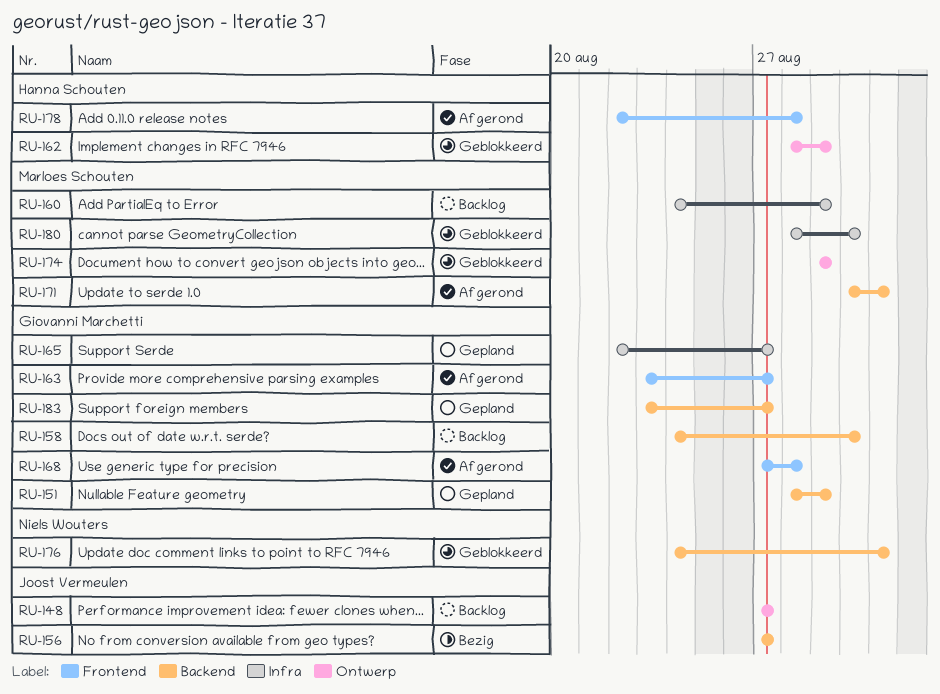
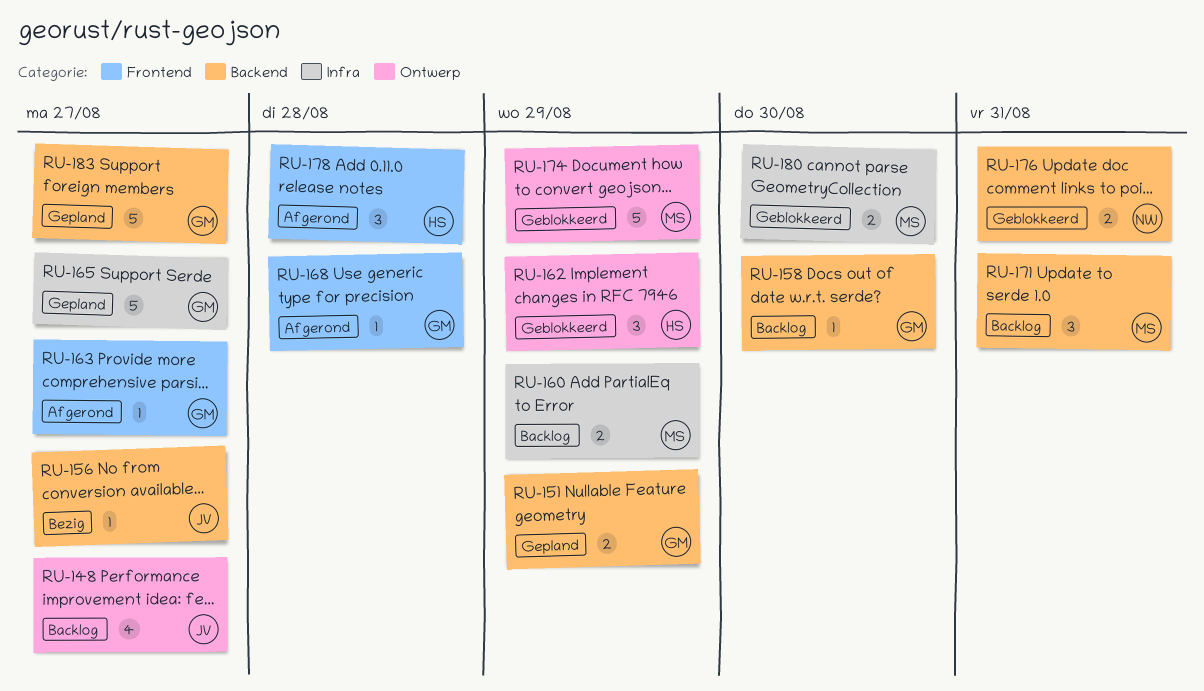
RU-171, status: Afgerond -> Backlog

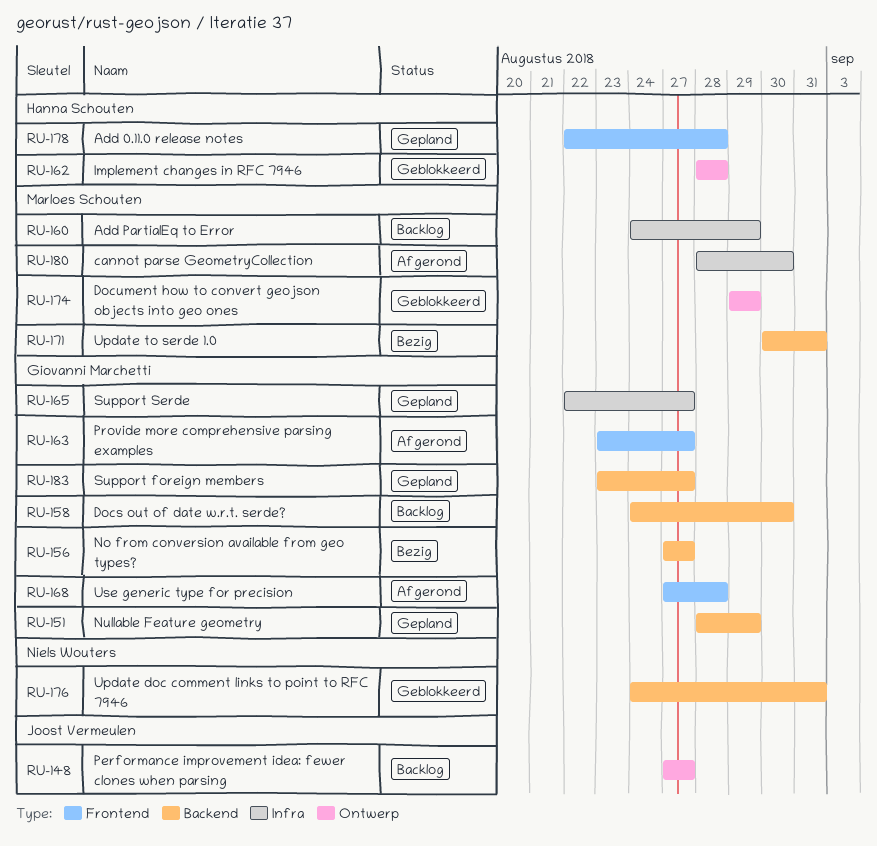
RU-156, owner: Joost Vermeulen -> Giovanni Marchetti
RU-162, due: Aug 29 -> Aug 28
RU-171, status: Backlog -> Bezig
RU-178, status: Afgerond -> Gepland
RU-180, status: Geblokkeerd -> Afgerond

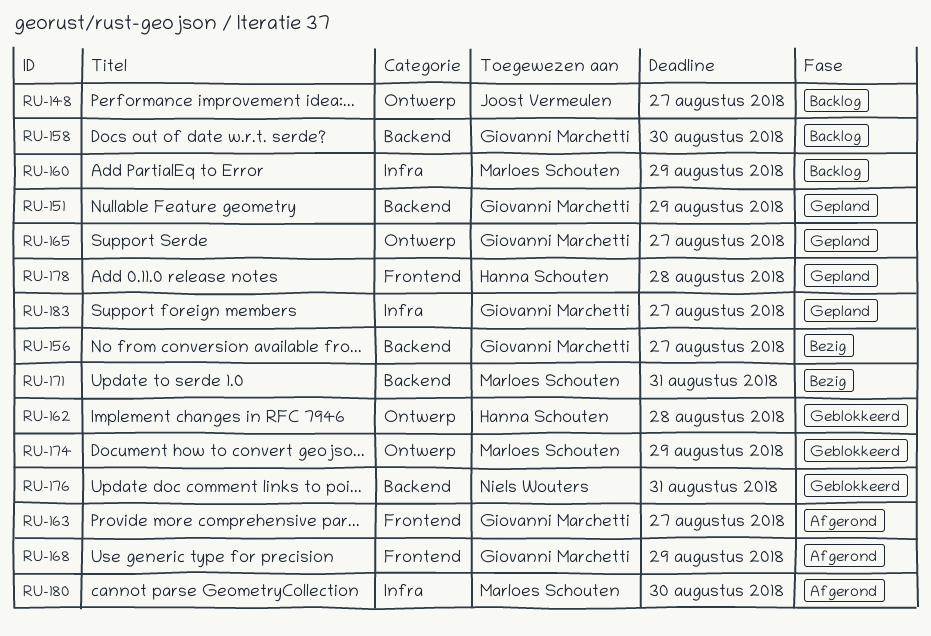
RU-165, label: Infra -> Ontwerp
RU-168, due: Aug 28 -> Aug 29
RU-183, label: Backend -> Infra

